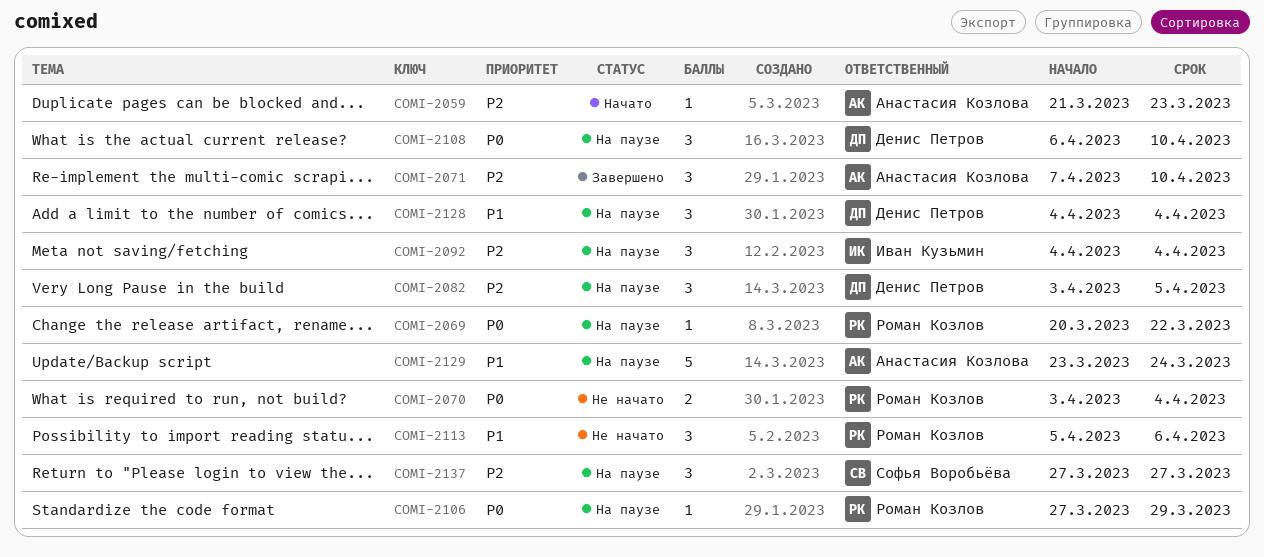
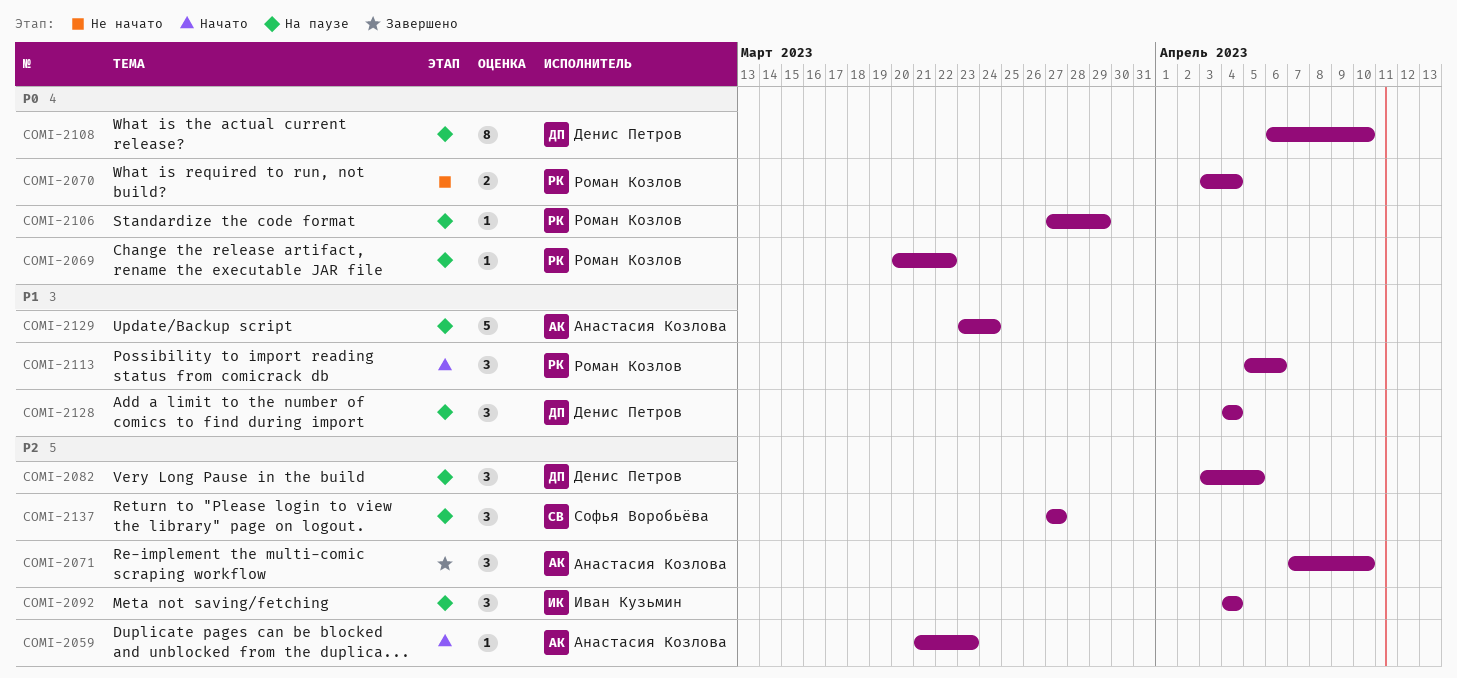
COMI-2108, estimate: 3 -> 8
COMI-2113, status: Не начато -> Начато

